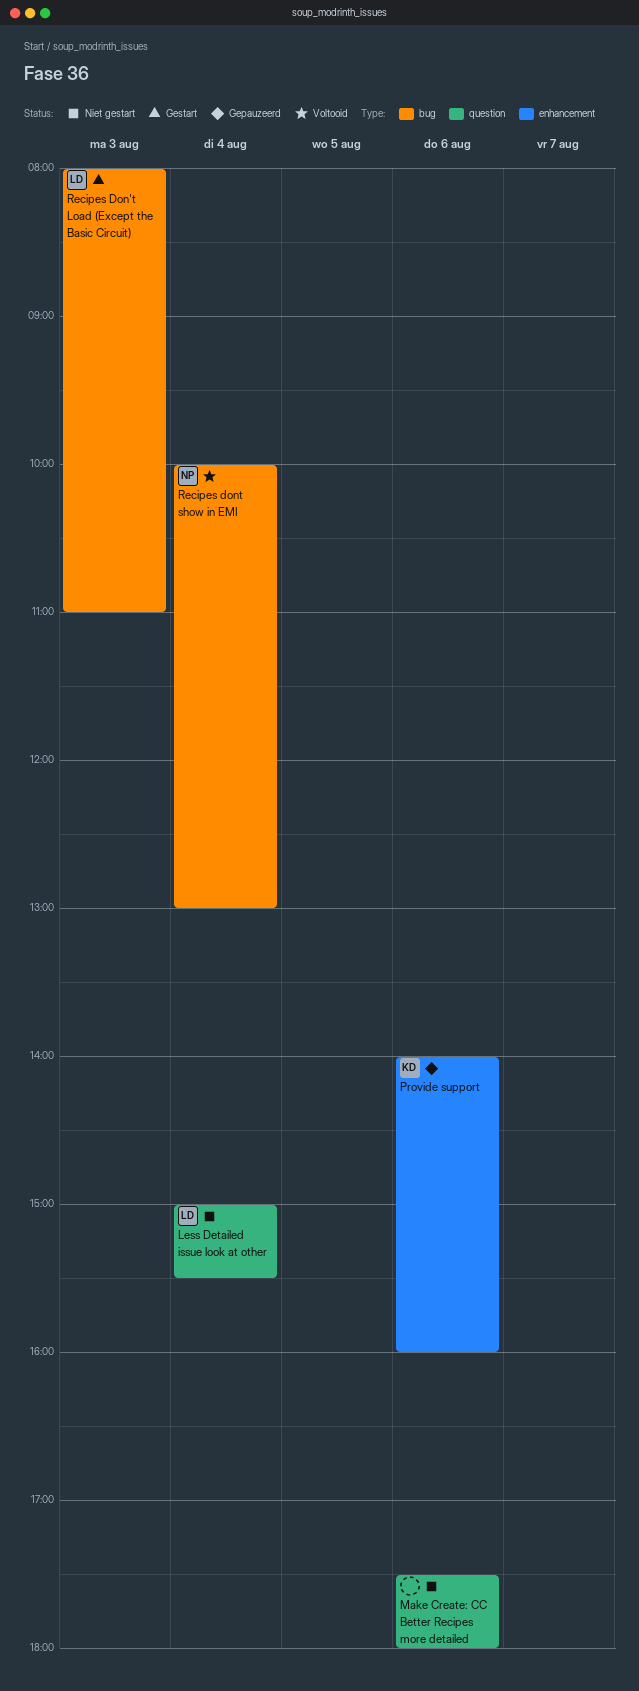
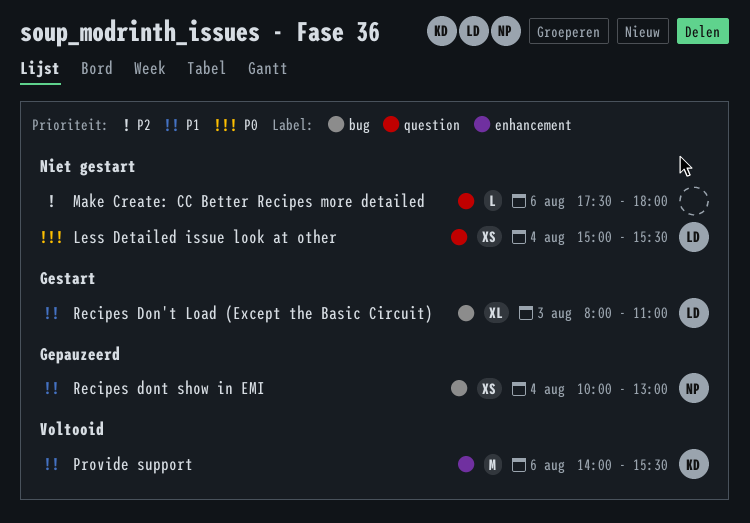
Provide support, status: Gepauzeerd -> Voltooid
Provide support, ends: 16:00 -> 15:30
Recipes dont show in EMI, status: Voltooid -> Gepauzeerd

